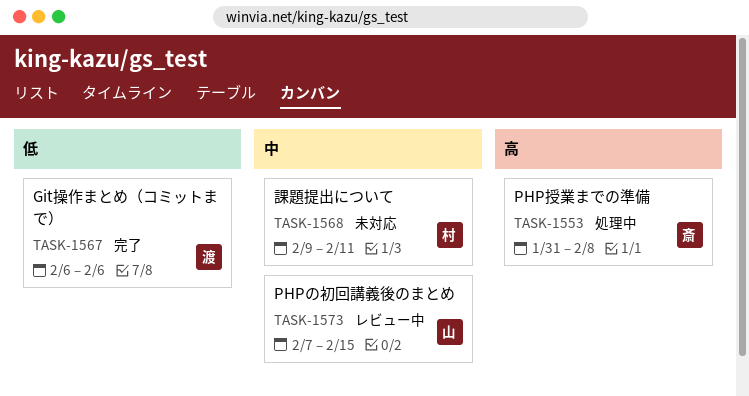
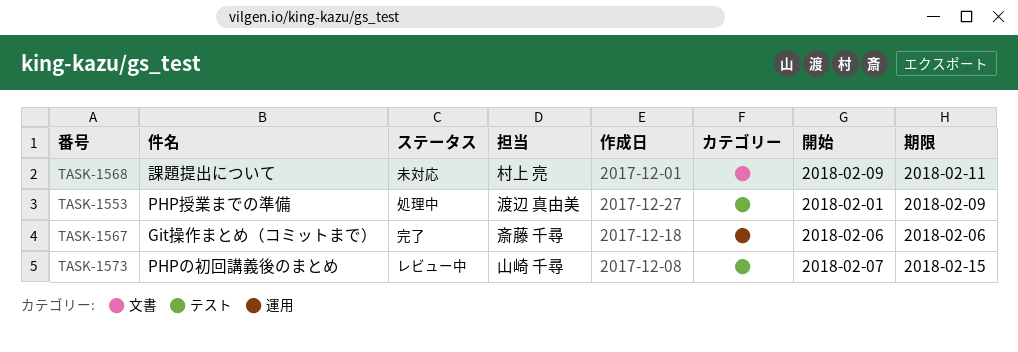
TASK-1553, owner: 斎藤 千尋 -> 渡辺 真由美
TASK-1553, start: Jan 31 -> Feb 1
TASK-1553, due: Feb 8 -> Feb 9
TASK-1567, owner: 渡辺 真由美 -> 斎藤 千尋

